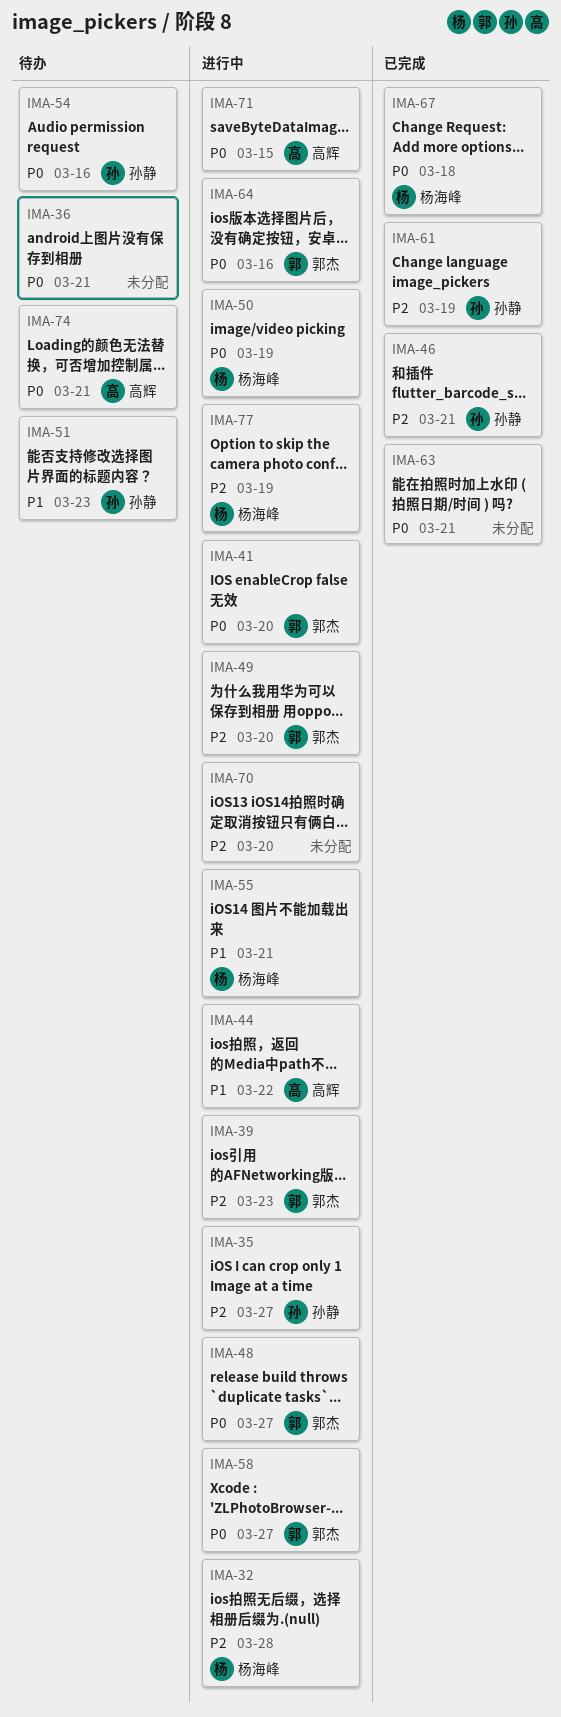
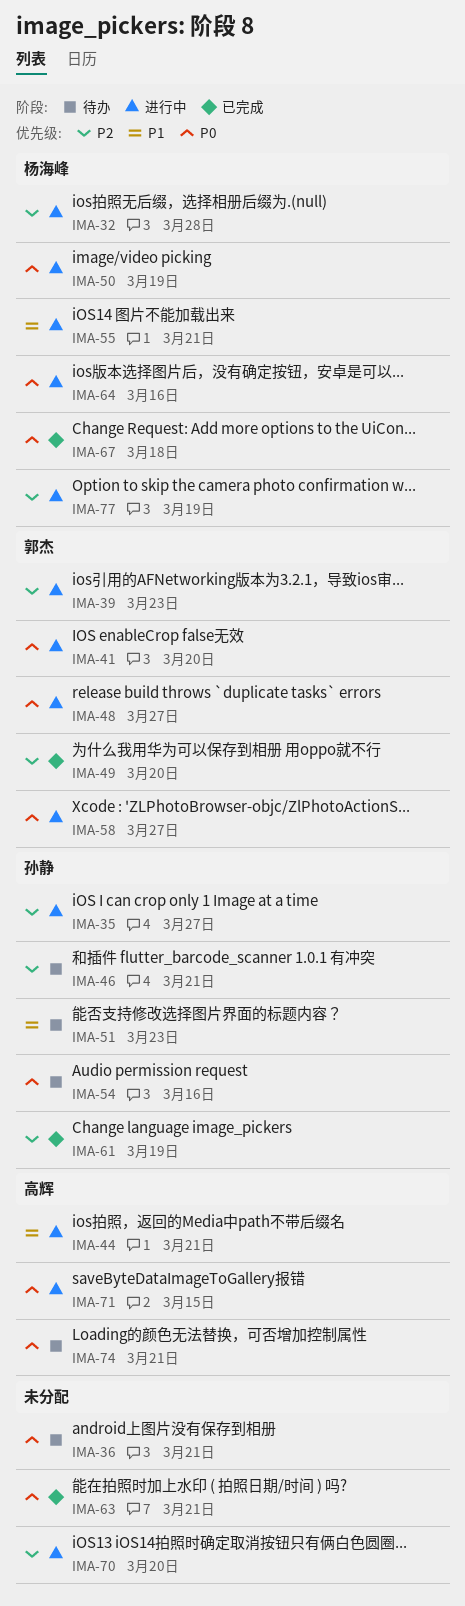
IMA-44, due: Mar 22 -> Mar 21
IMA-46, status: 已完成 -> 待办
IMA-49, status: 进行中 -> 已完成
IMA-64, owner: 郭杰 -> 杨海峰

